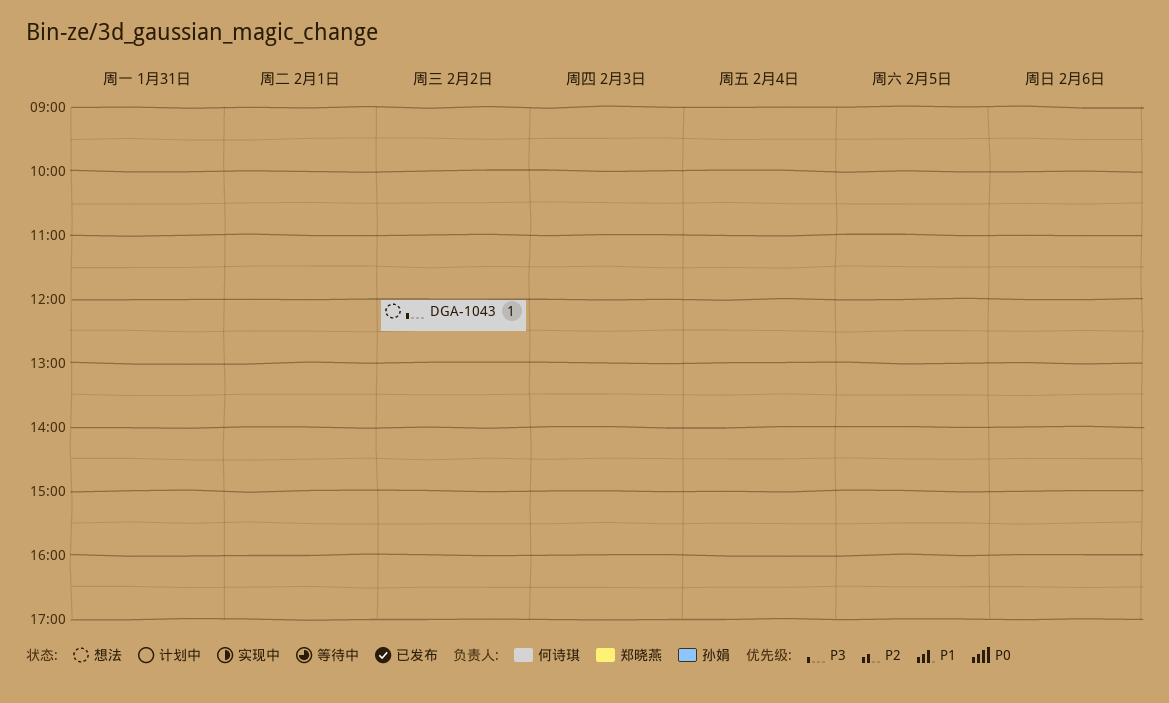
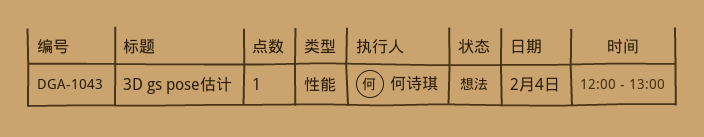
DGA-1043, day: Feb 2 -> Feb 4
DGA-1043, ends: 12:30 -> 13:00

